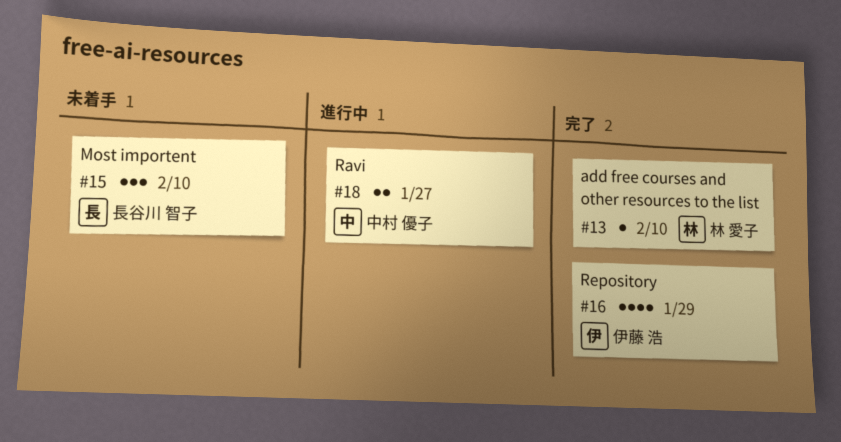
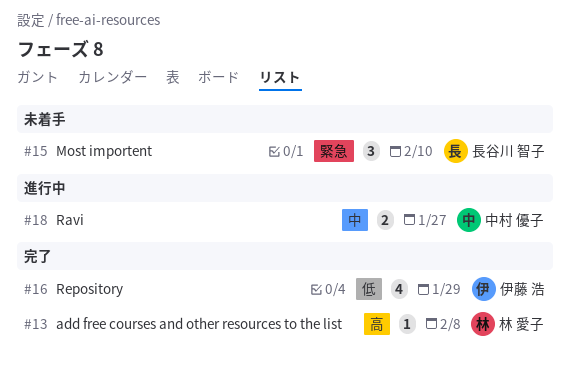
#13, due: Feb 10 -> Feb 8

